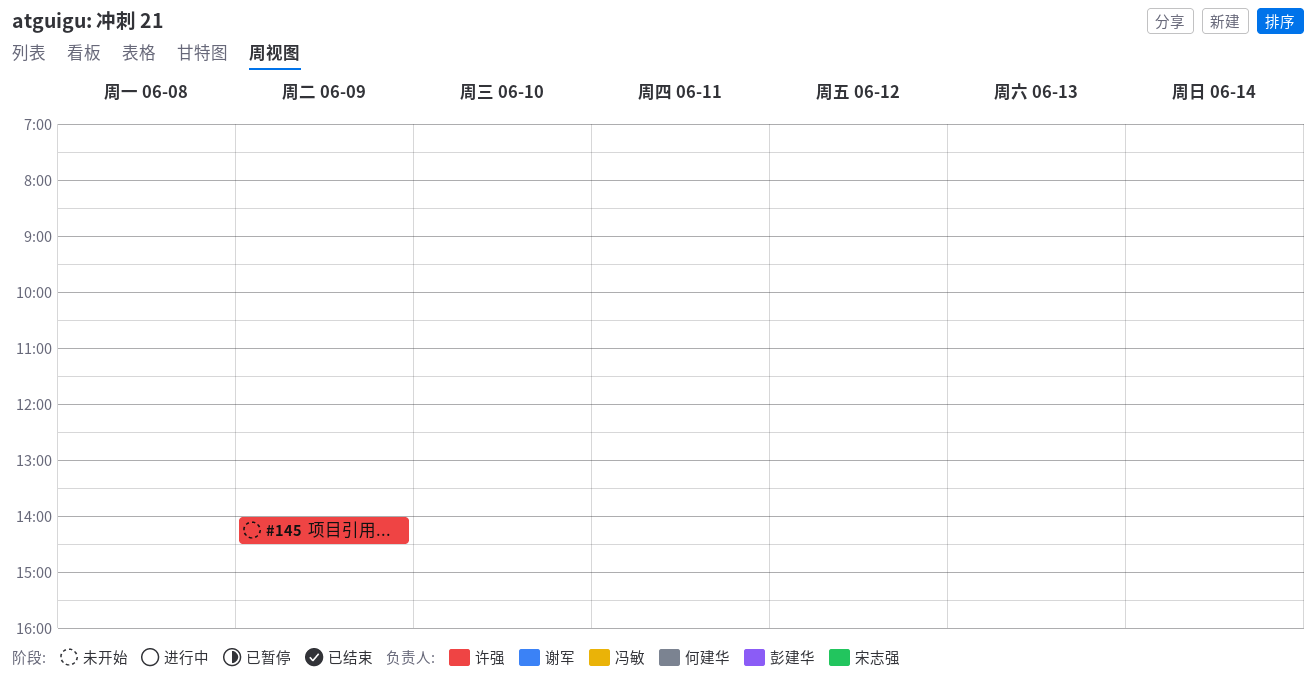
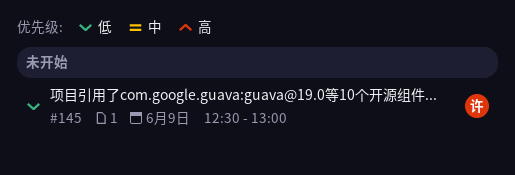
#145, begins: 14:00 -> 12:30
#145, ends: 14:30 -> 13:00

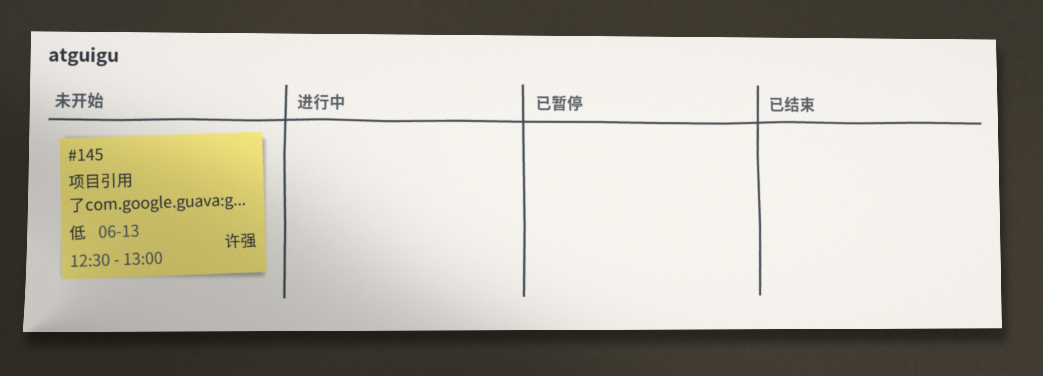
#145, day: Jun 9 -> Jun 13

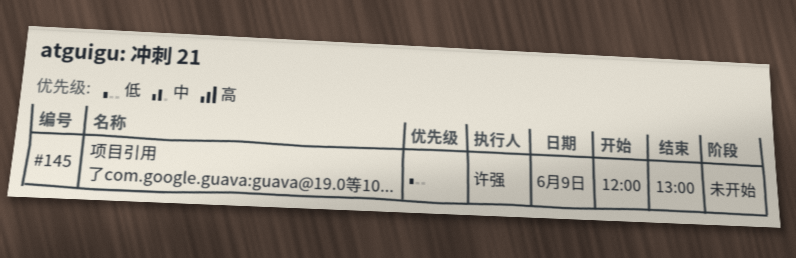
#145, day: Jun 13 -> Jun 9
#145, begins: 12:30 -> 12:00

